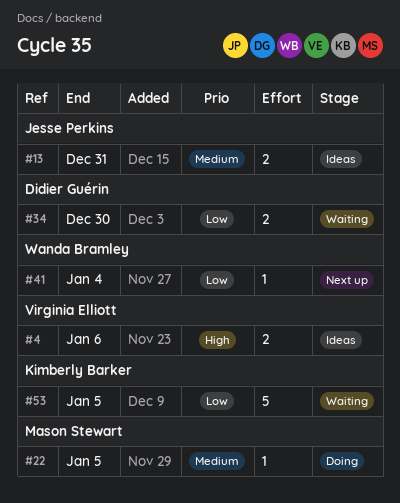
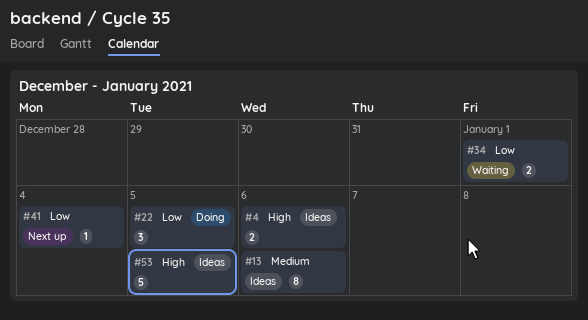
#13, estimate: 2 -> 8
#13, due: Dec 31 -> Jan 6
#22, priority: Medium -> Low
#22, estimate: 1 -> 3
#34, due: Dec 30 -> Jan 1
#53, status: Waiting -> Ideas
#53, priority: Low -> High

